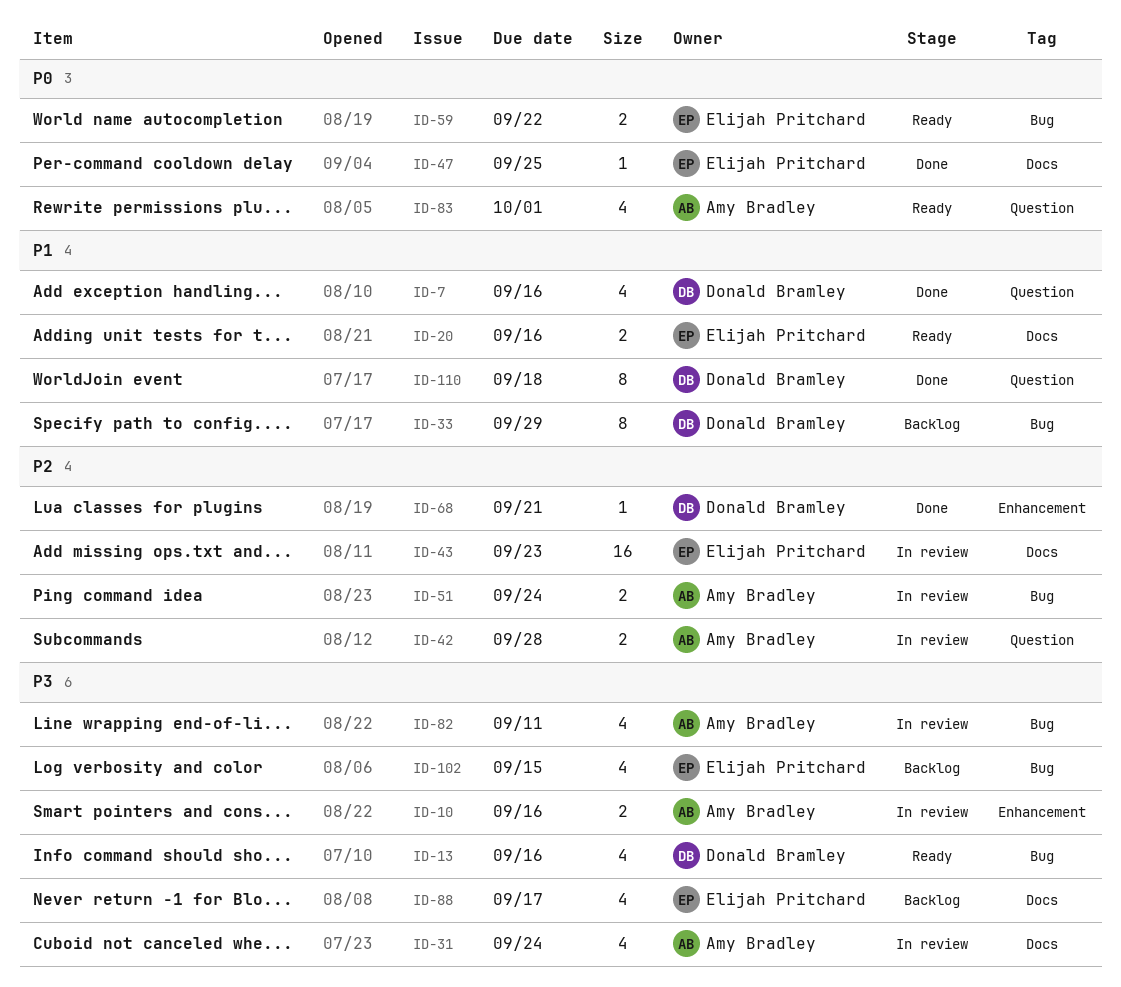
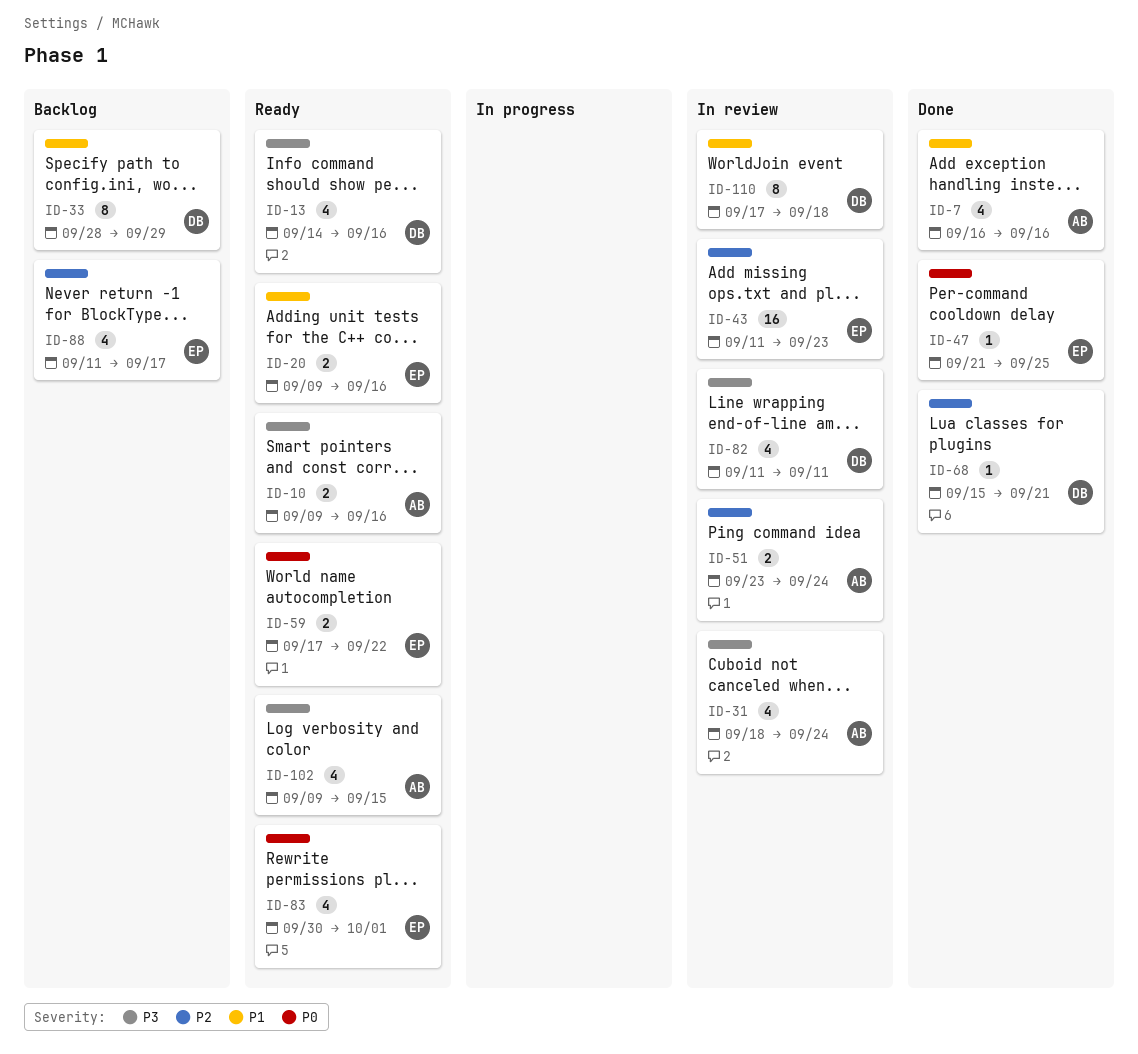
ID-7, owner: Donald Bramley -> Amy Bradley
ID-10, status: In review -> Ready
ID-42: present -> none
ID-82, owner: Amy Bradley -> Donald Bramley
ID-83, owner: Amy Bradley -> Elijah Pritchard
ID-88, priority: P3 -> P2
ID-102, status: Backlog -> Ready
ID-102, owner: Elijah Pritchard -> Amy Bradley
ID-110, status: Done -> In review

